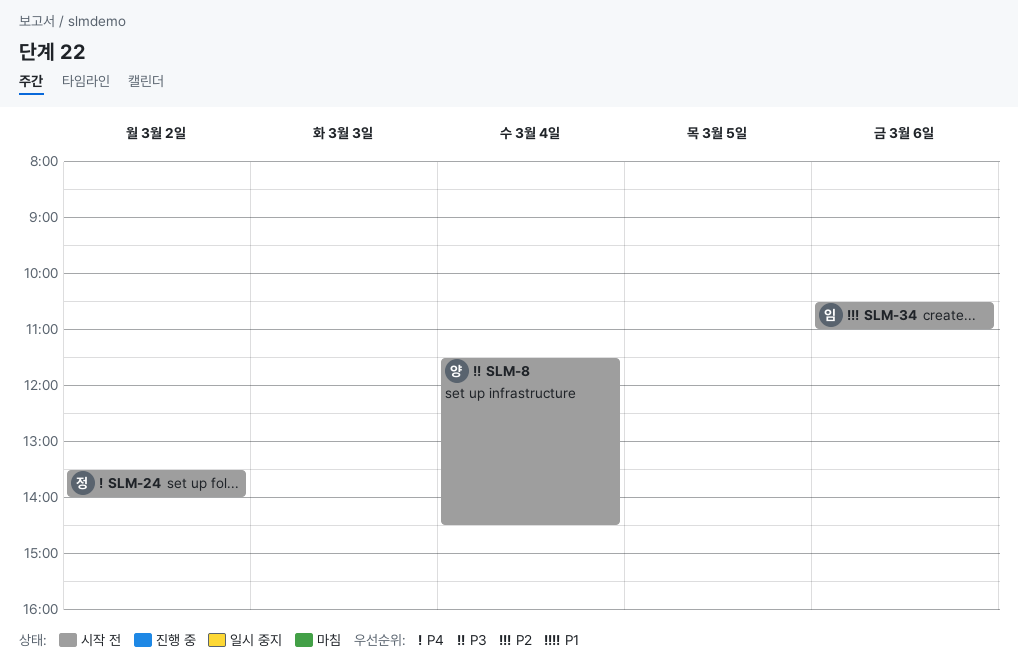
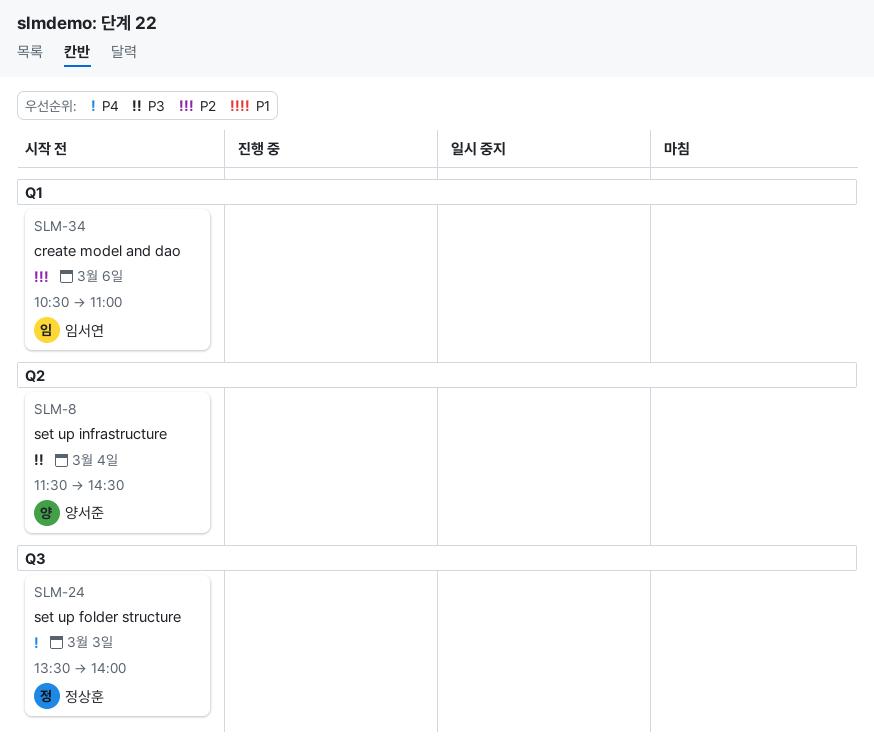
SLM-24, day: Mar 2 -> Mar 3

